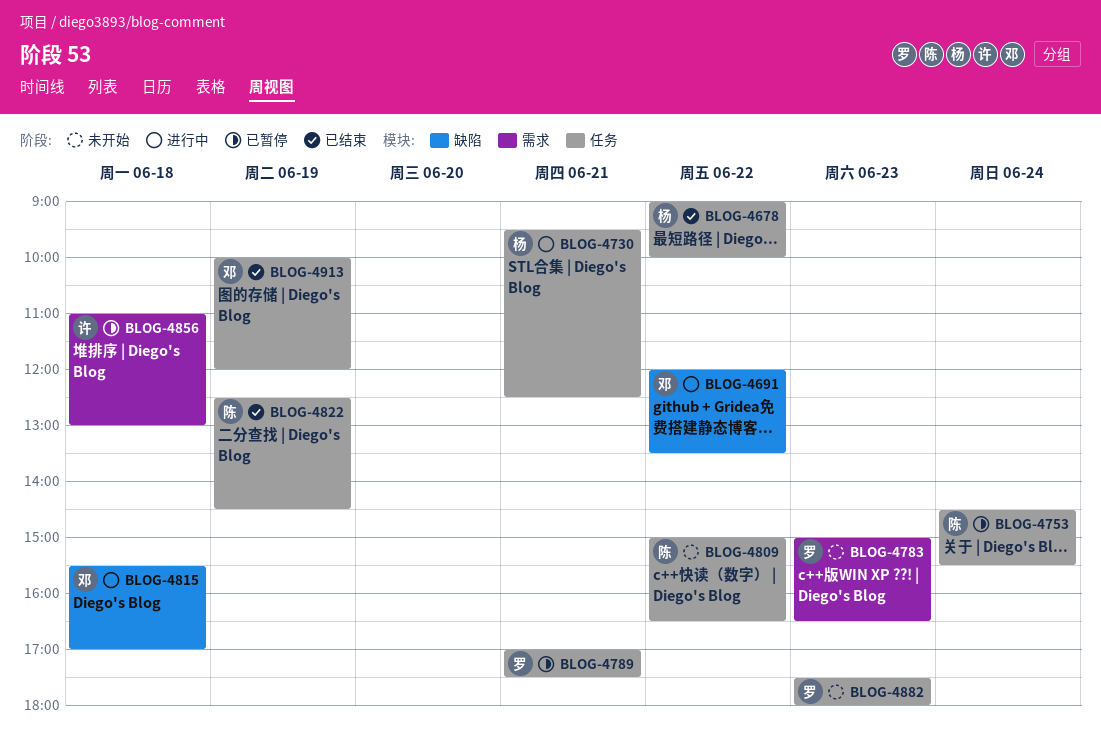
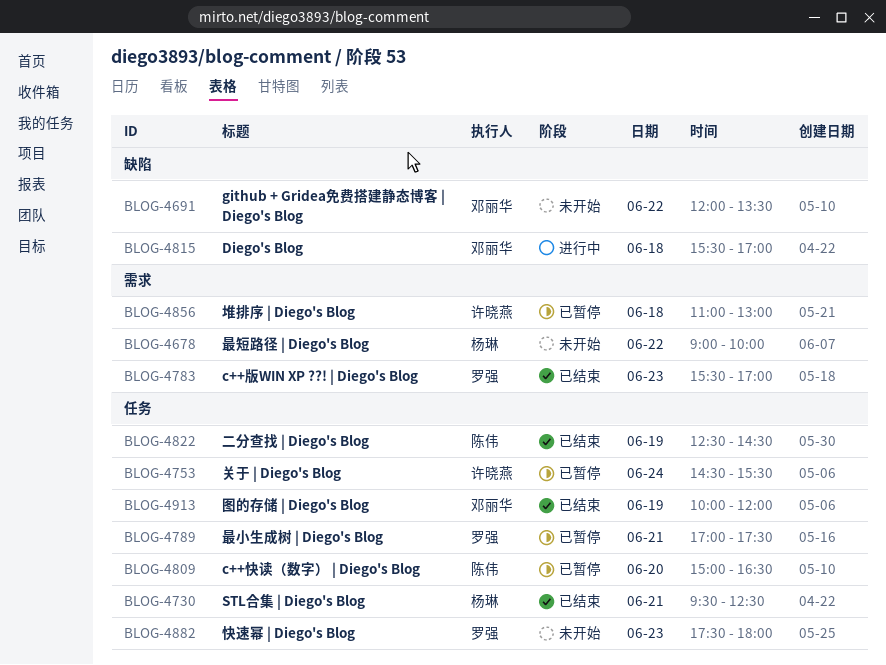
BLOG-4678, status: 已结束 -> 未开始
BLOG-4678, label: 任务 -> 需求
BLOG-4691, status: 进行中 -> 未开始
BLOG-4730, status: 进行中 -> 已结束
BLOG-4753, owner: 陈伟 -> 许晓燕
BLOG-4783, status: 未开始 -> 已结束
BLOG-4783, begins: 15:00 -> 15:30
BLOG-4783, ends: 16:30 -> 17:00
BLOG-4809, status: 未开始 -> 已暂停
BLOG-4809, day: Jun 22 -> Jun 20

